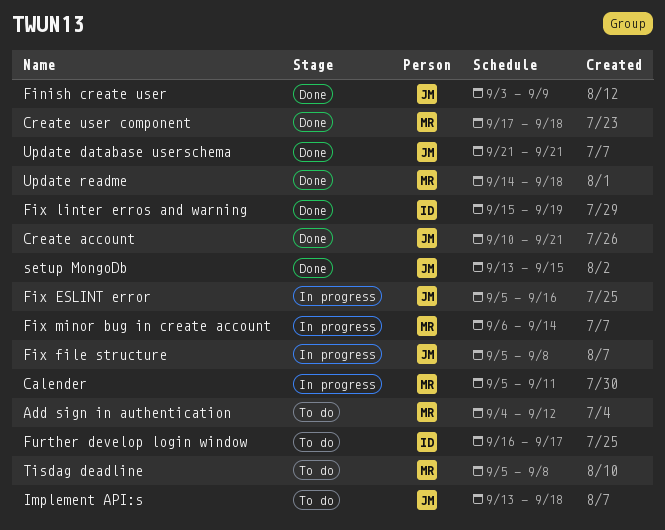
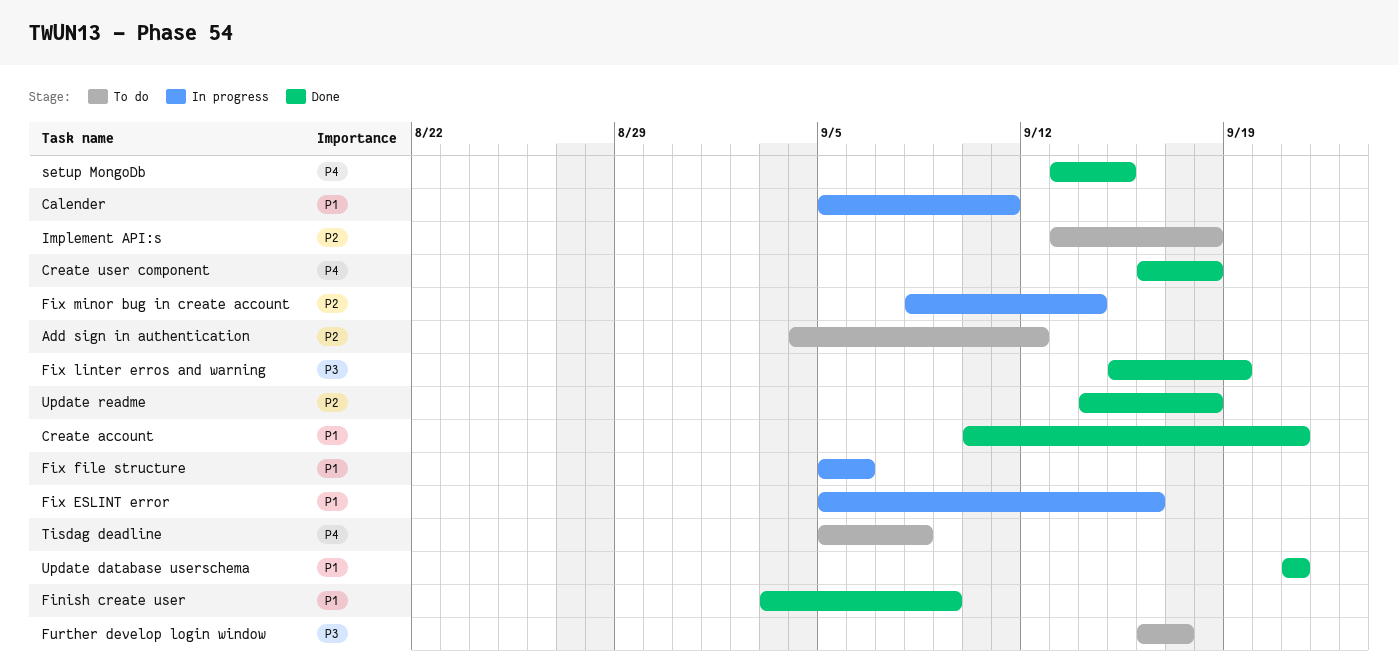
Create user component, start: Sep 17 -> Sep 16
Fix file structure, due: Sep 8 -> Sep 6
Fix minor bug in create account, start: Sep 6 -> Sep 8

